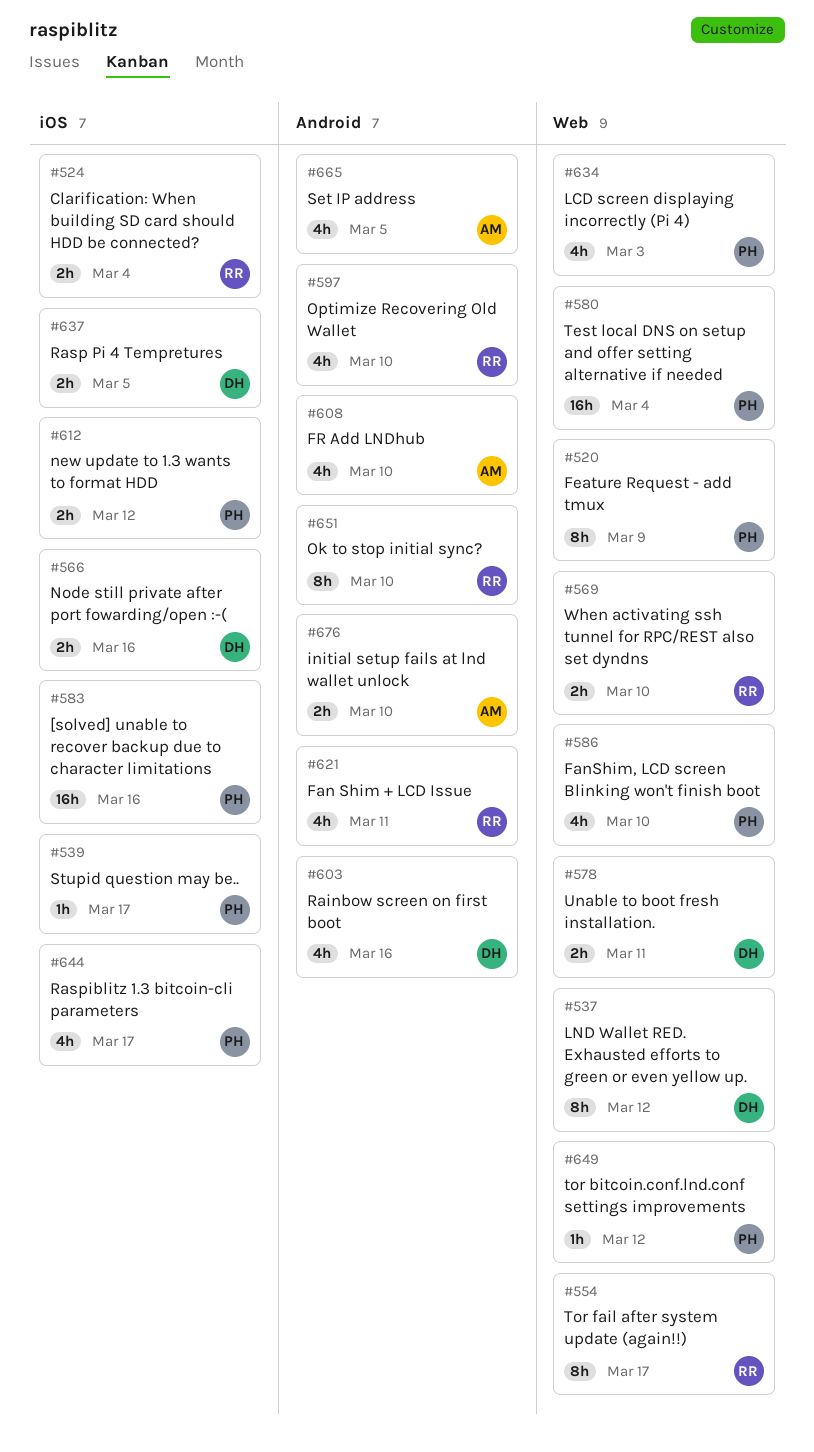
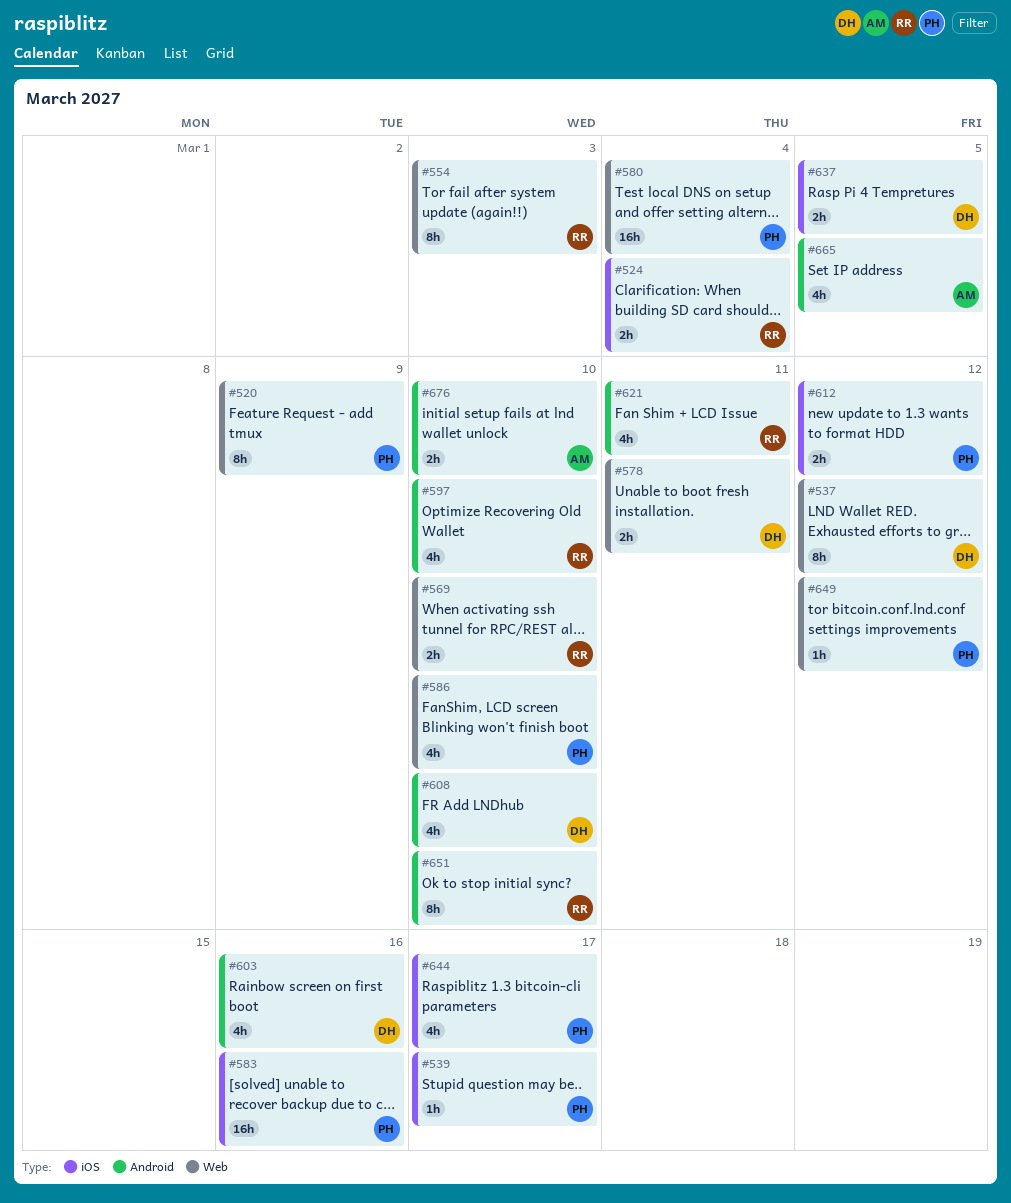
#554, due: Mar 17 -> Mar 3
#566: present -> none
#608, owner: AM -> DH
#634: present -> none

